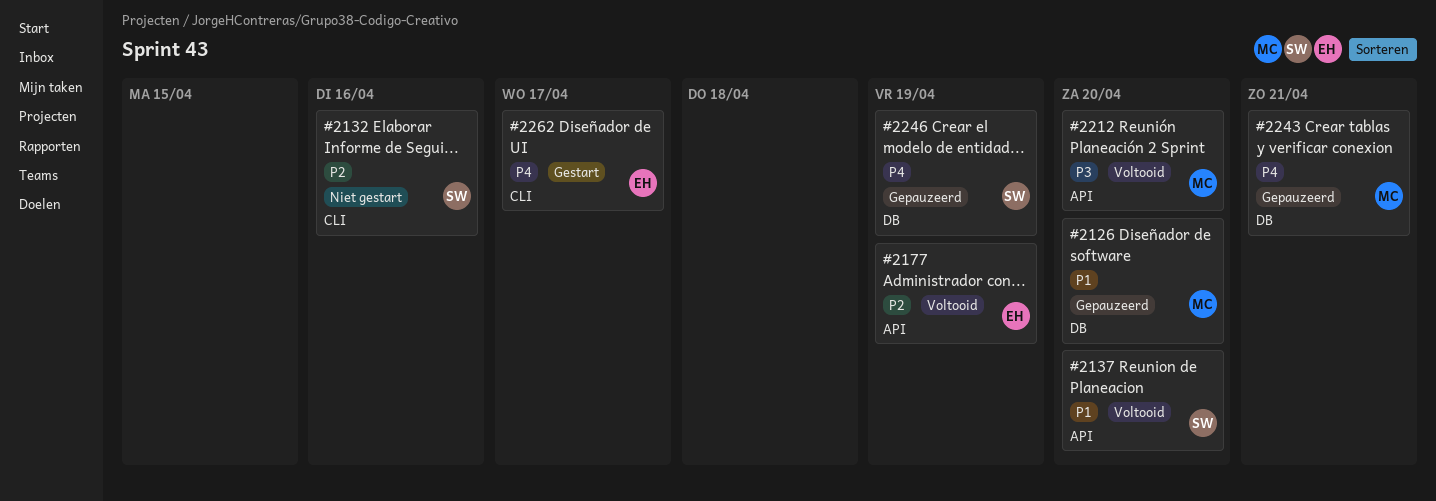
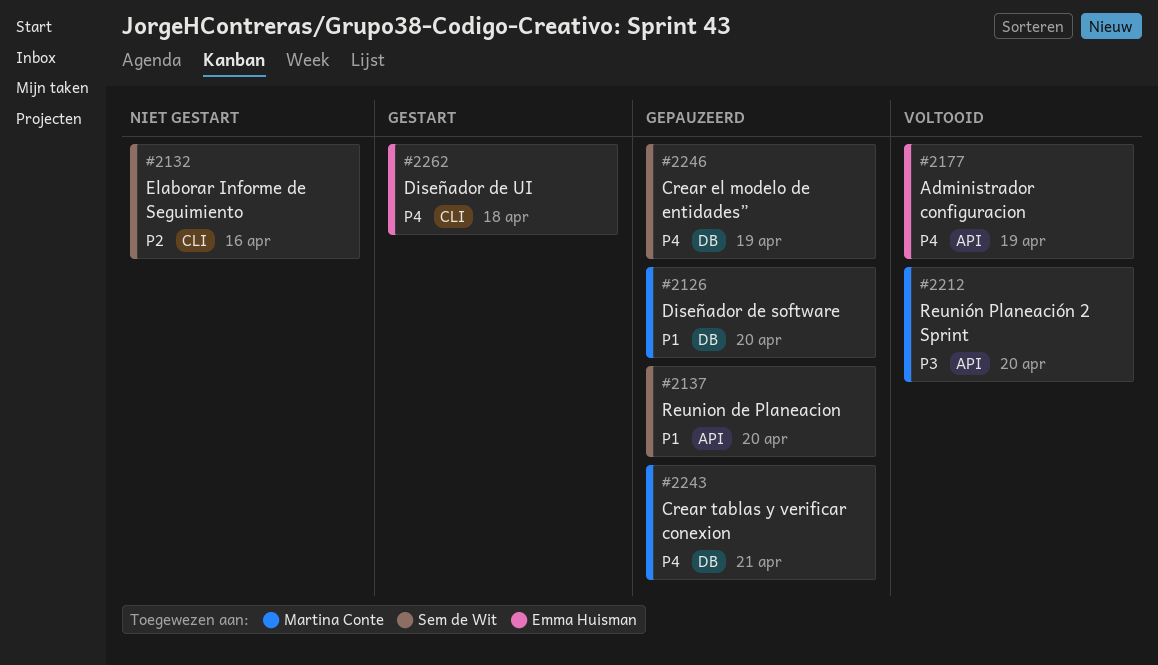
#2137, status: Voltooid -> Gepauzeerd
#2177, priority: P2 -> P4
#2262, due: Apr 17 -> Apr 18

